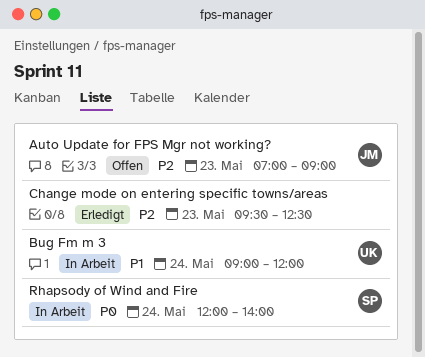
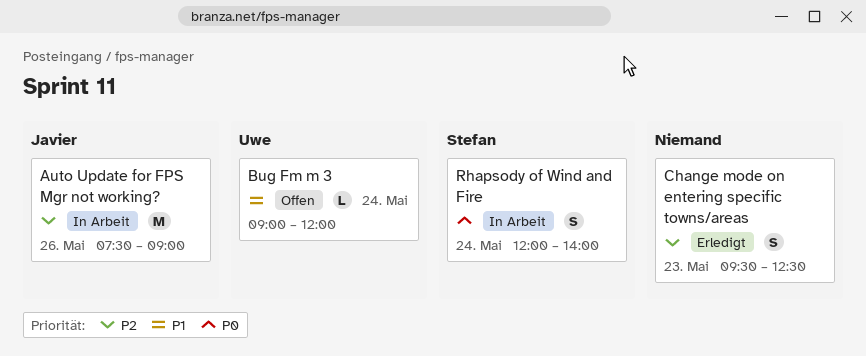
Auto Update for FPS Mgr not working?, status: Offen -> In Arbeit
Auto Update for FPS Mgr not working?, day: May 23 -> May 26
Auto Update for FPS Mgr not working?, begins: 07:00 -> 07:30
Bug Fm m 3, status: In Arbeit -> Offen

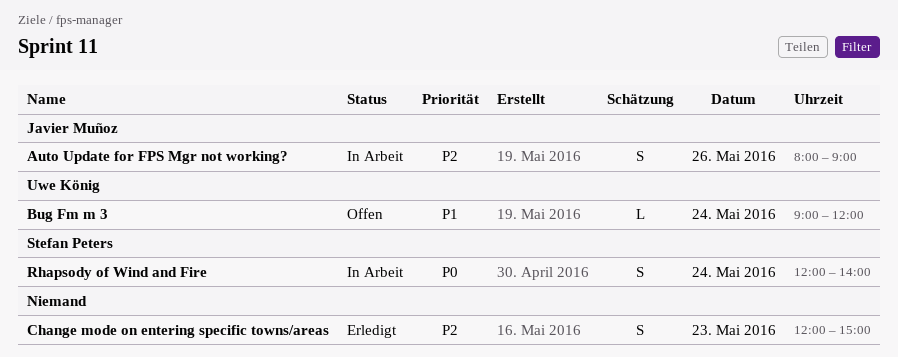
Auto Update for FPS Mgr not working?, estimate: M -> S
Auto Update for FPS Mgr not working?, begins: 07:30 -> 08:00
Change mode on entering specific towns/areas, begins: 09:30 -> 12:00
Change mode on entering specific towns/areas, ends: 12:30 -> 15:00

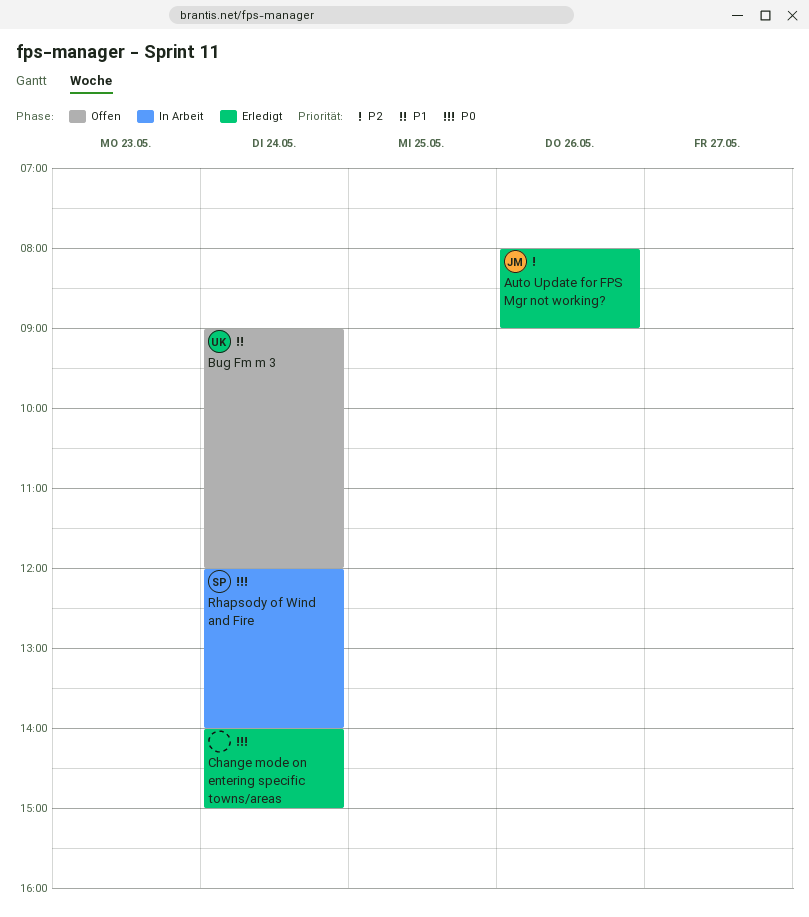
Auto Update for FPS Mgr not working?, status: In Arbeit -> Erledigt
Change mode on entering specific towns/areas, priority: P2 -> P0
Change mode on entering specific towns/areas, day: May 23 -> May 24
Change mode on entering specific towns/areas, begins: 12:00 -> 14:00

